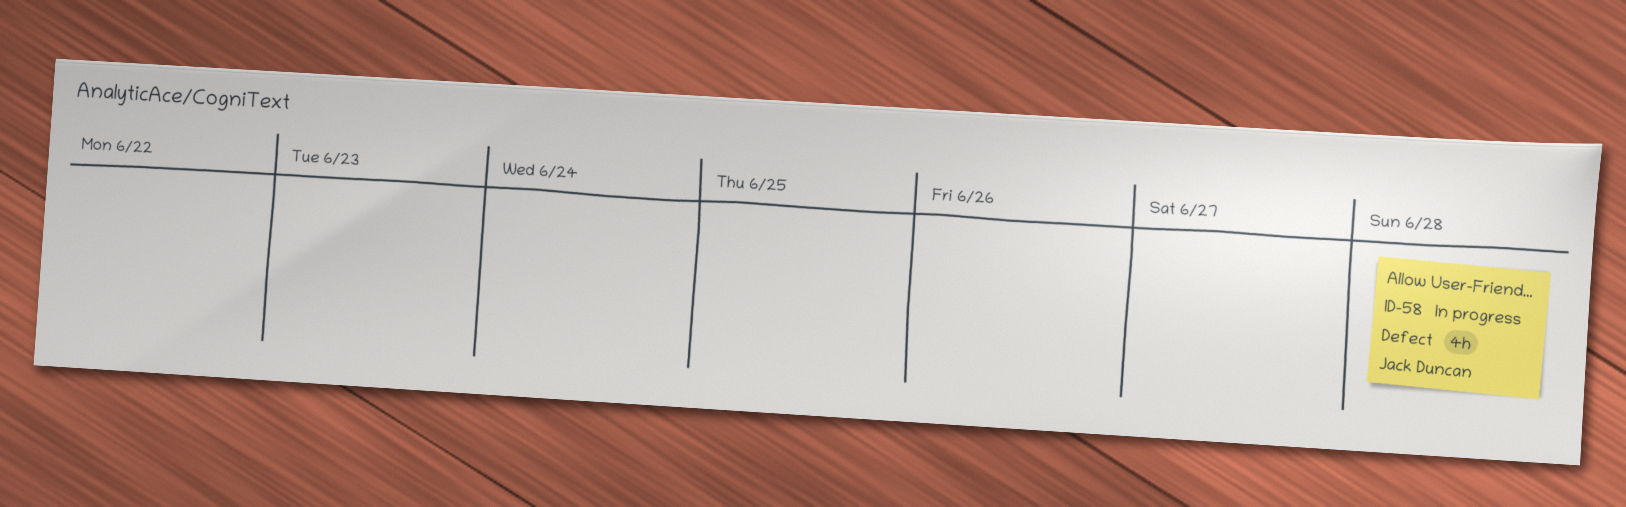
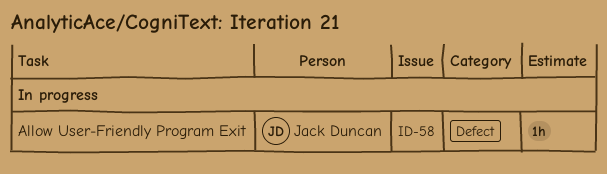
ID-58, estimate: 4h -> 1h

